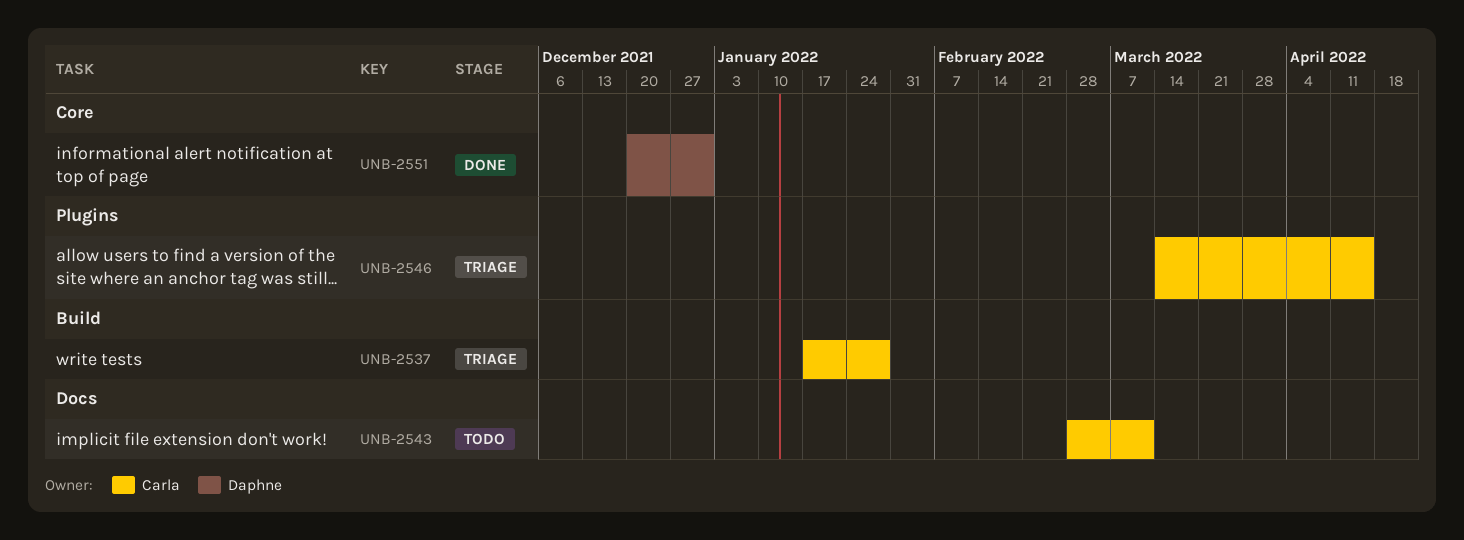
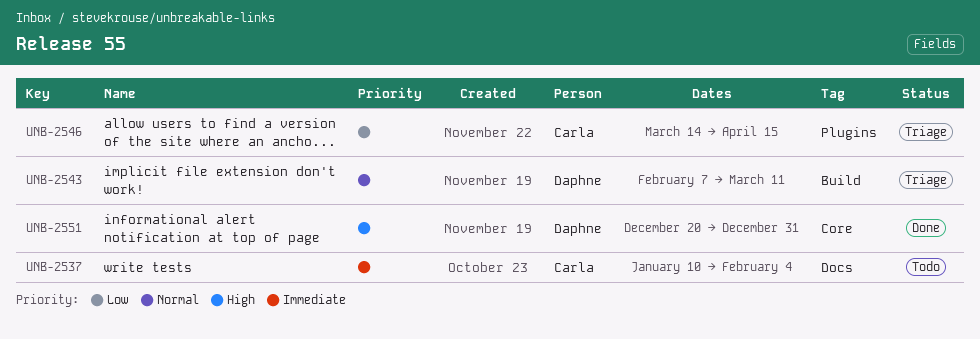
UNB-2537, status: Triage -> Todo
UNB-2537, label: Build -> Docs
UNB-2537, start: Jan 17 -> Jan 10
UNB-2537, due: Jan 28 -> Feb 4
UNB-2543, status: Todo -> Triage
UNB-2543, owner: Carla -> Daphne
UNB-2543, label: Docs -> Build
UNB-2543, start: Feb 28 -> Feb 7

